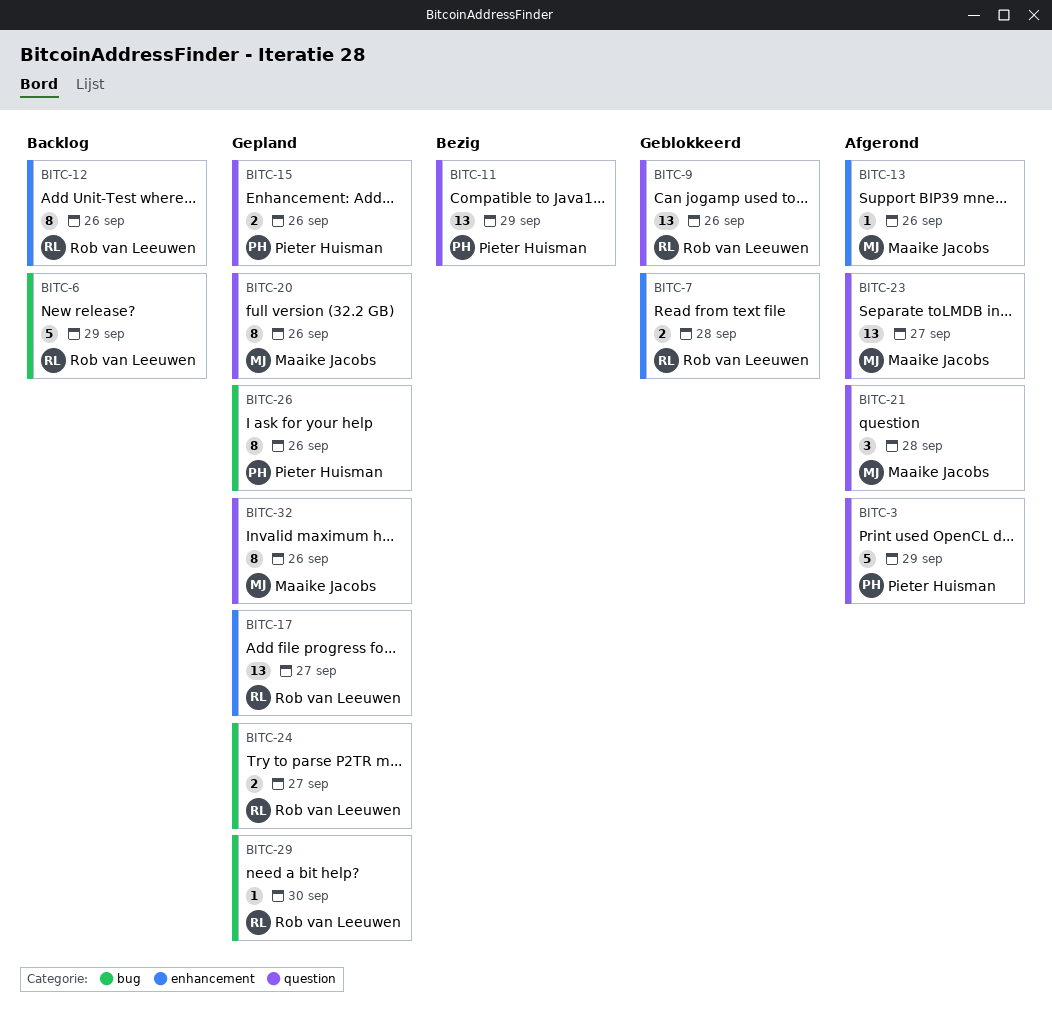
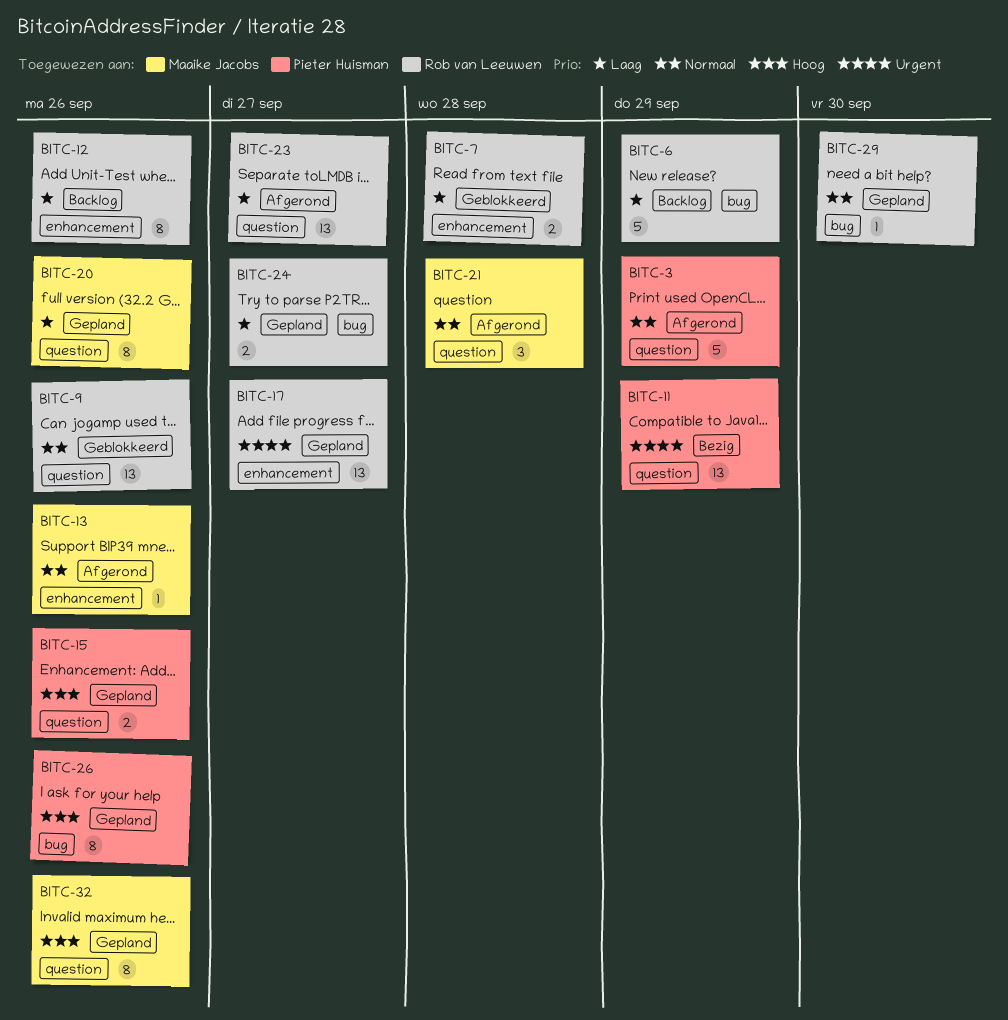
BITC-23, owner: Maaike Jacobs -> Rob van Leeuwen

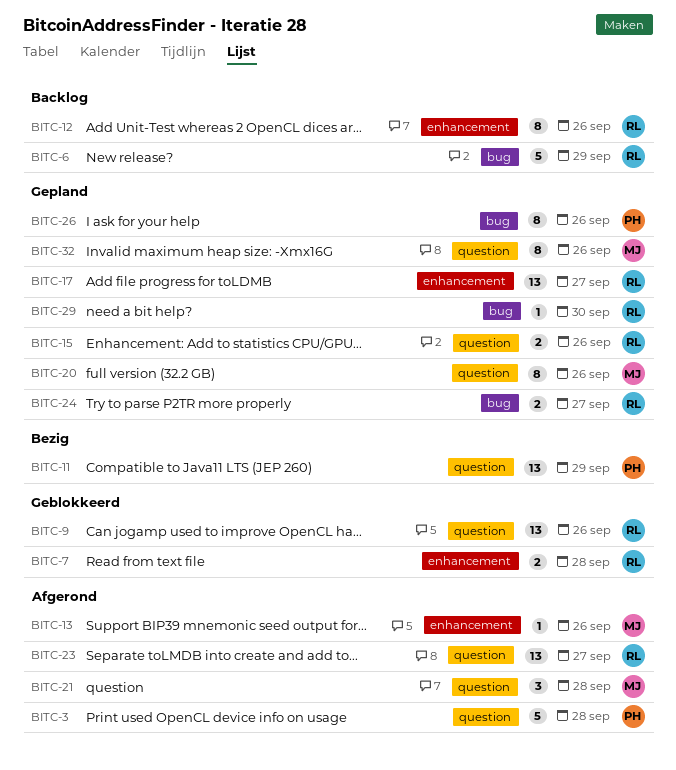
BITC-3, due: Sep 29 -> Sep 28
BITC-15, owner: Pieter Huisman -> Rob van Leeuwen

